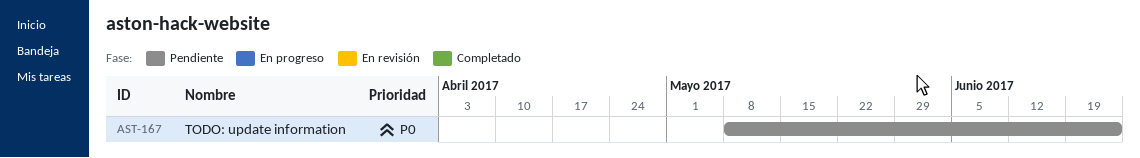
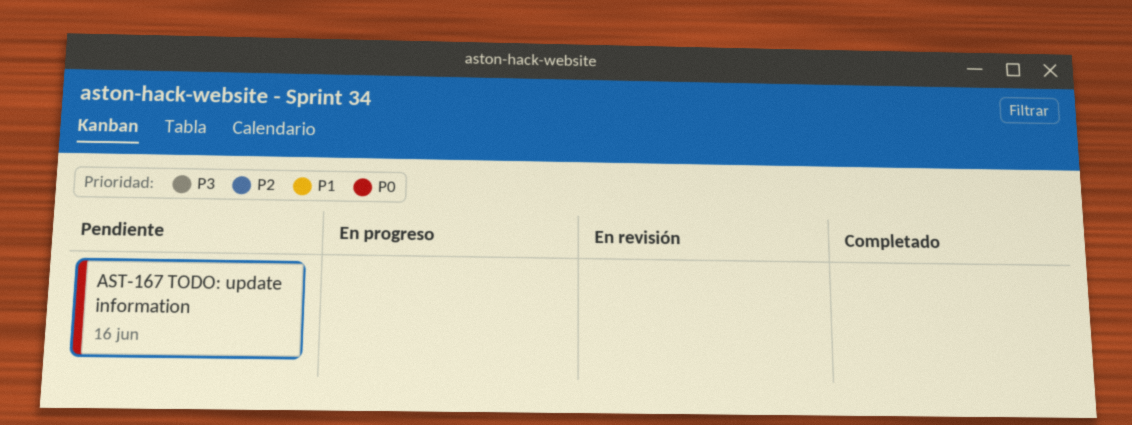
AST-167, due: Jun 23 -> Jun 16

